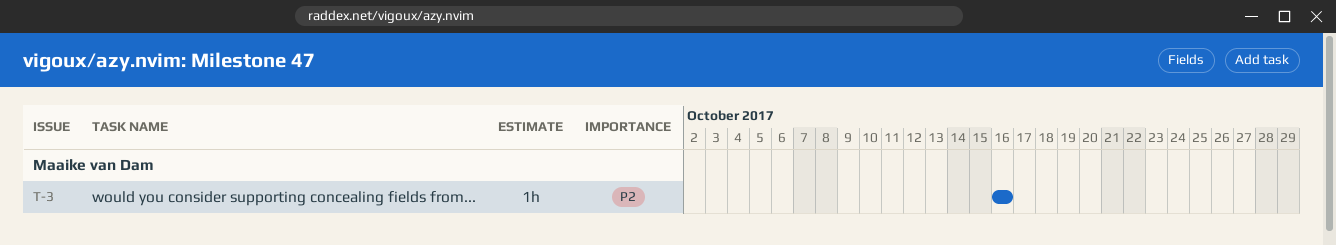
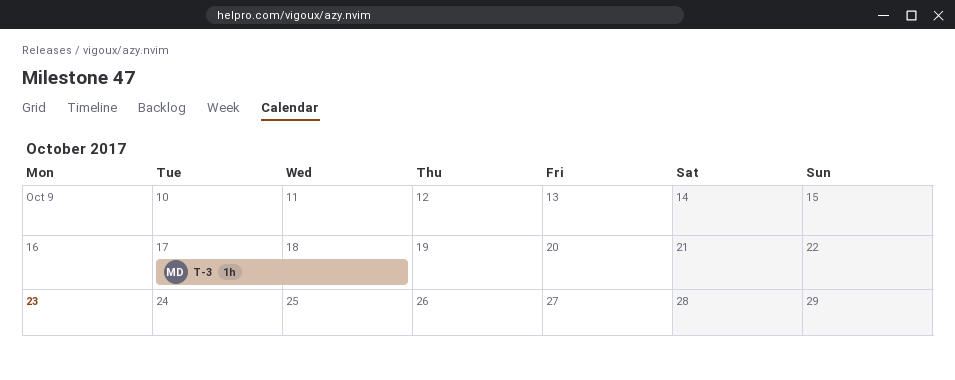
T-3, start: Oct 16 -> Oct 17
T-3, due: Oct 16 -> Oct 18

